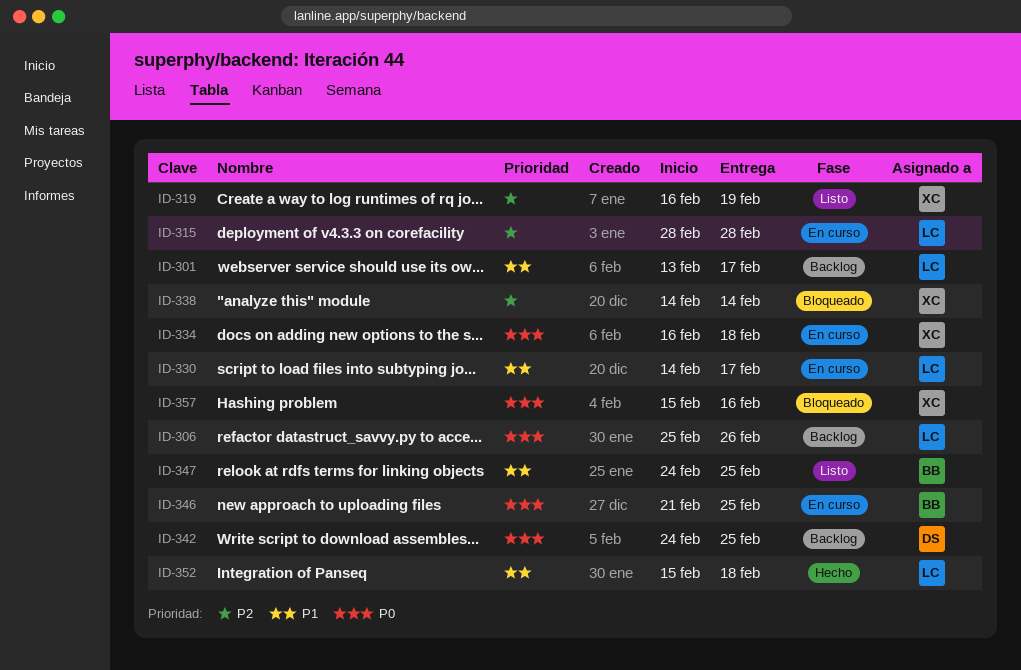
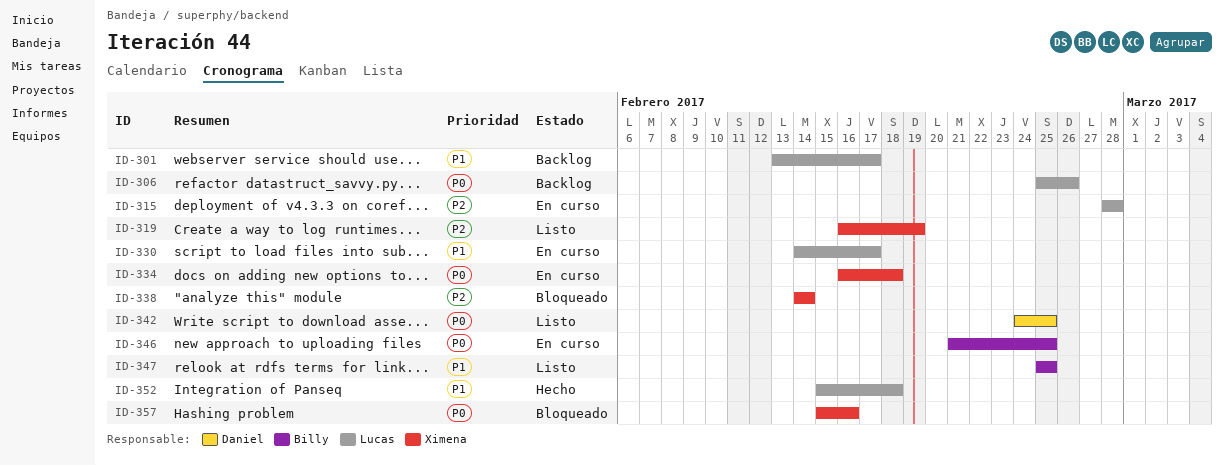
ID-342, status: Backlog -> Listo
ID-347, start: Feb 24 -> Feb 25

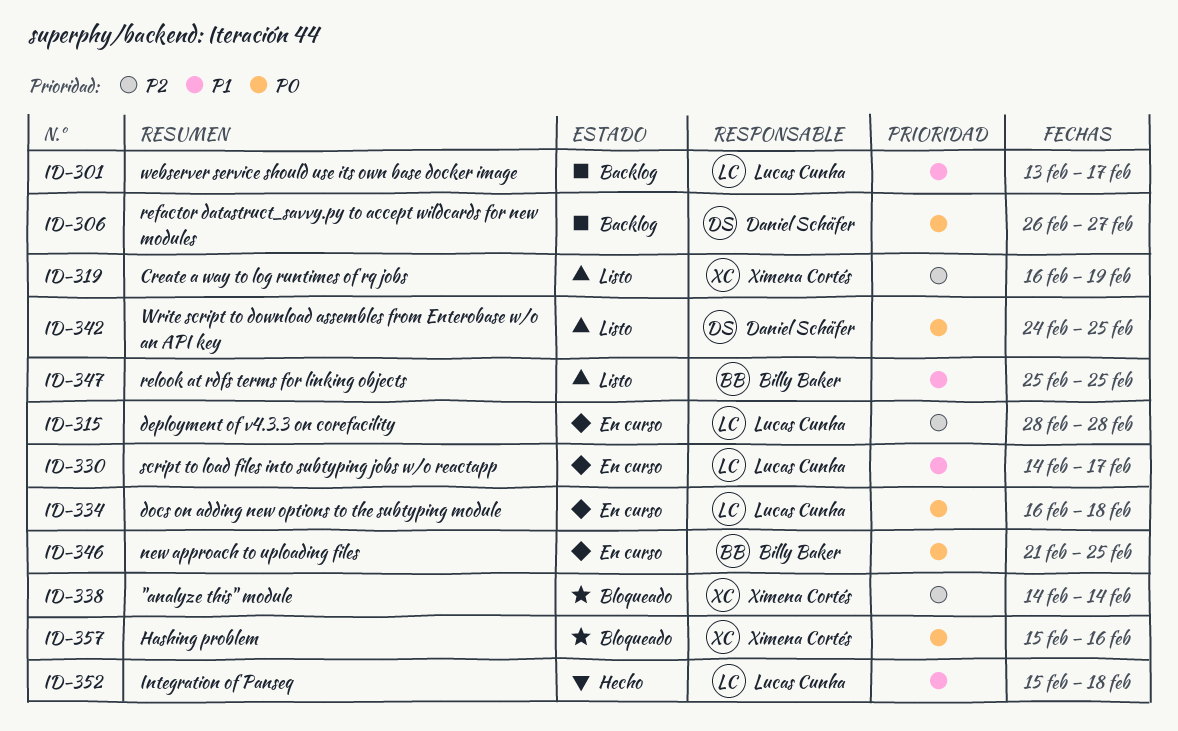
ID-306, owner: Lucas Cunha -> Daniel Schäfer
ID-306, start: Feb 25 -> Feb 26
ID-306, due: Feb 26 -> Feb 27
ID-334, owner: Ximena Cortés -> Lucas Cunha

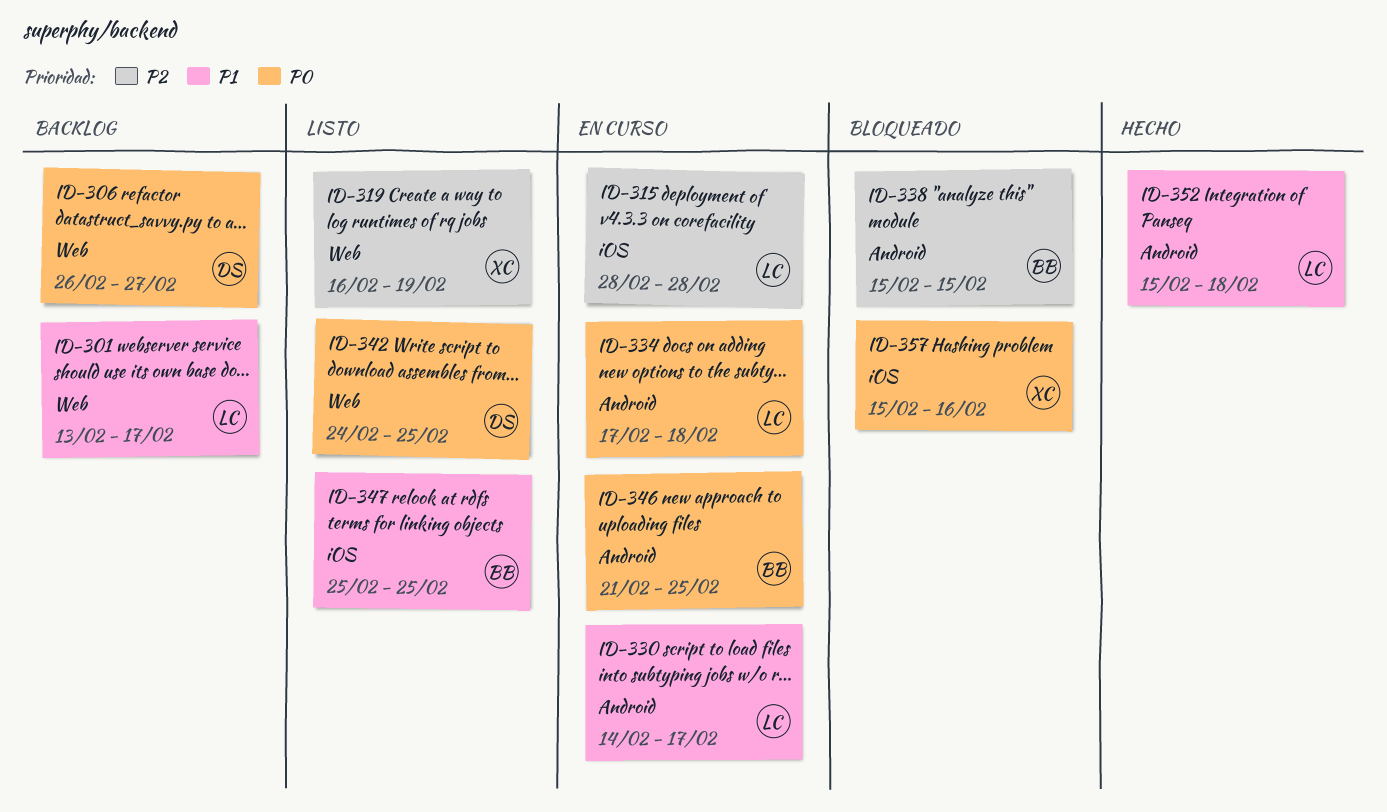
ID-334, start: Feb 16 -> Feb 17
ID-338, owner: Ximena Cortés -> Billy Baker
ID-338, start: Feb 14 -> Feb 15
ID-338, due: Feb 14 -> Feb 15

